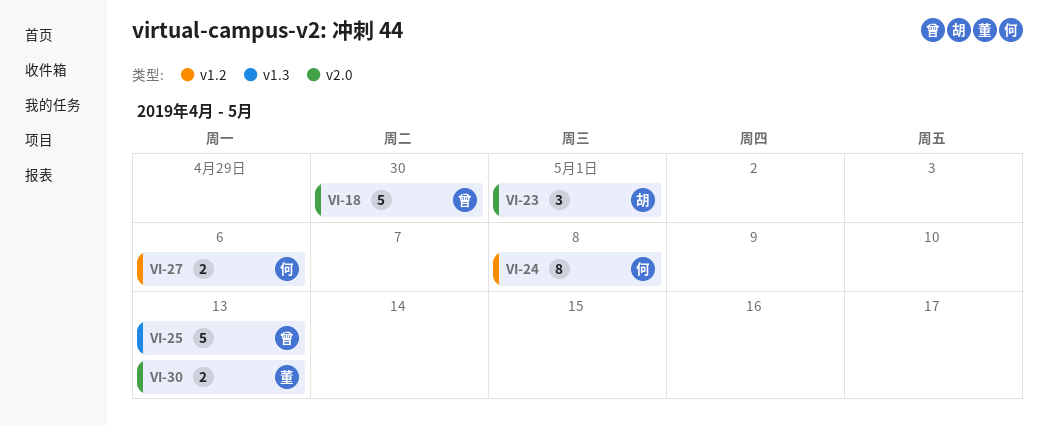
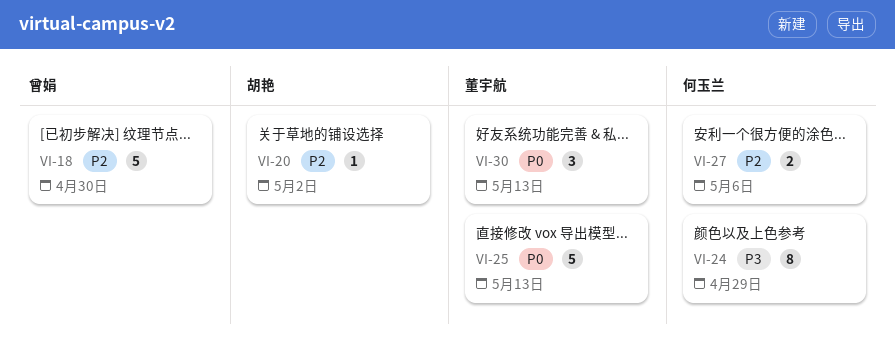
VI-20: none -> present
VI-23: present -> none
VI-24, due: May 8 -> Apr 29
VI-25, owner: 曾娟 -> 董宇航
VI-30, estimate: 2 -> 3

